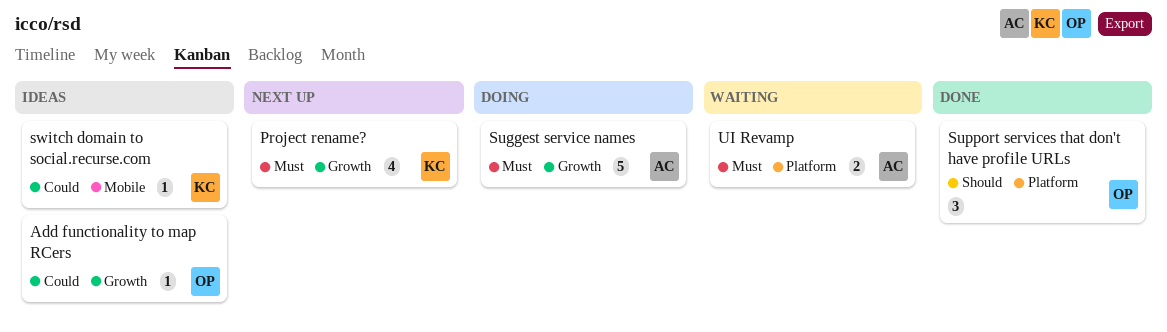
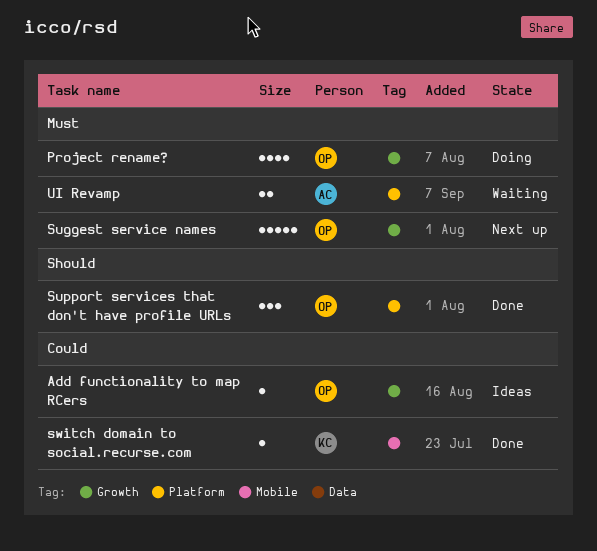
Project rename?, status: Next up -> Doing
Project rename?, owner: KC -> OP
Suggest service names, status: Doing -> Next up
Suggest service names, owner: AC -> OP
switch domain to social.recurse.com, status: Ideas -> Done

